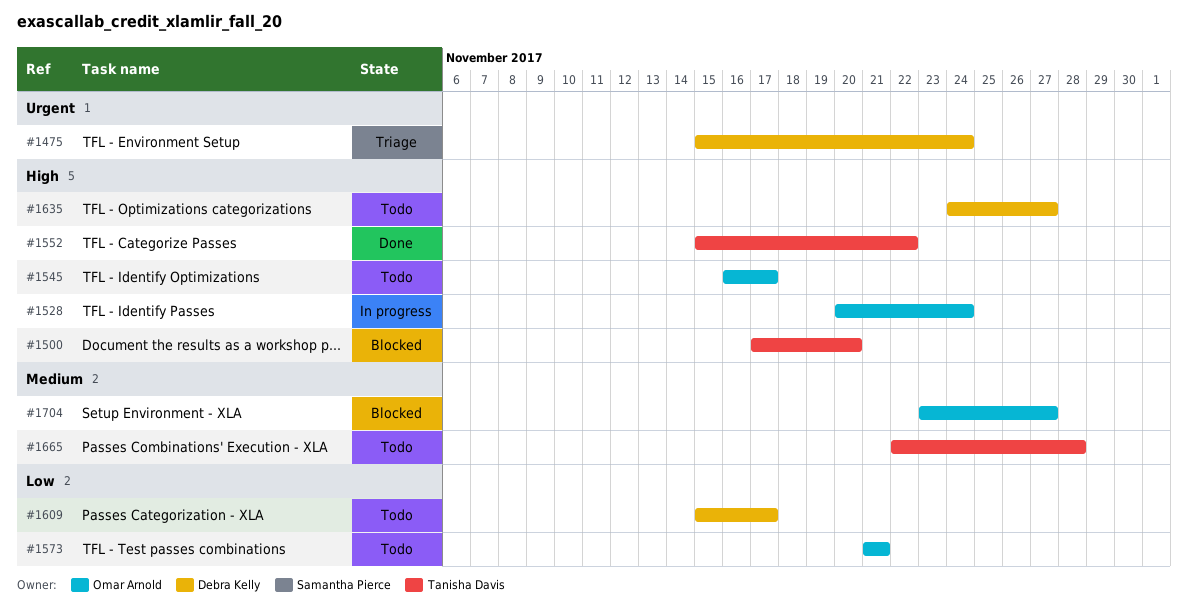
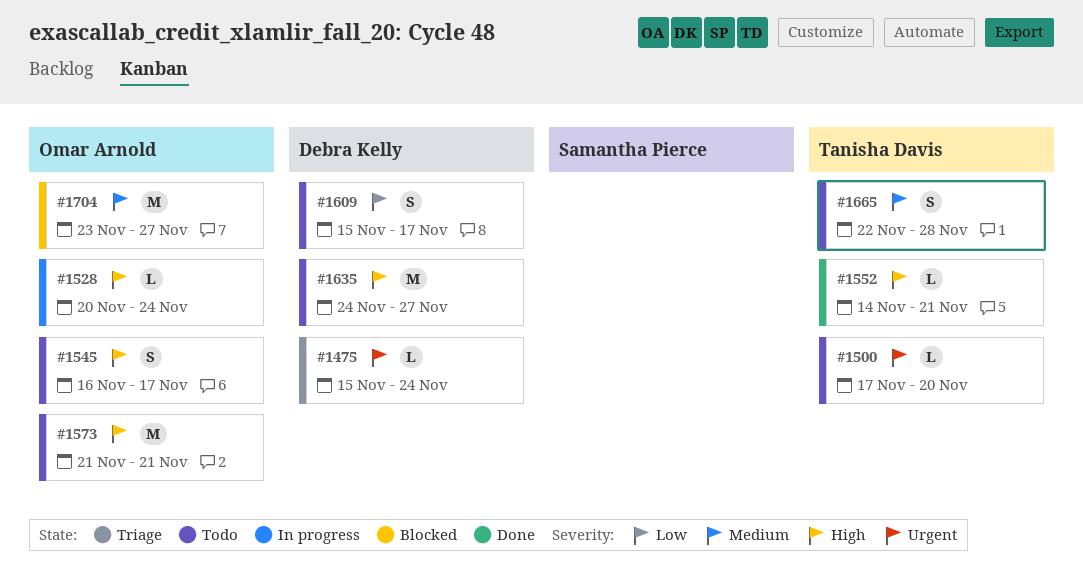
#1500, status: Blocked -> Todo
#1500, priority: High -> Urgent
#1552, start: Nov 15 -> Nov 14
#1552, due: Nov 22 -> Nov 21
#1573, priority: Low -> High

